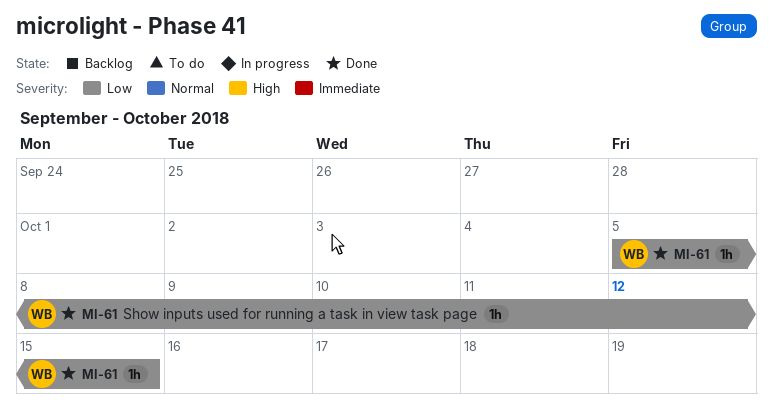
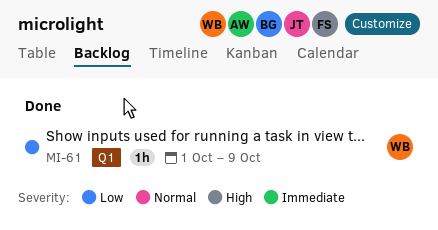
MI-61, start: Oct 5 -> Oct 1
MI-61, due: Oct 15 -> Oct 9

